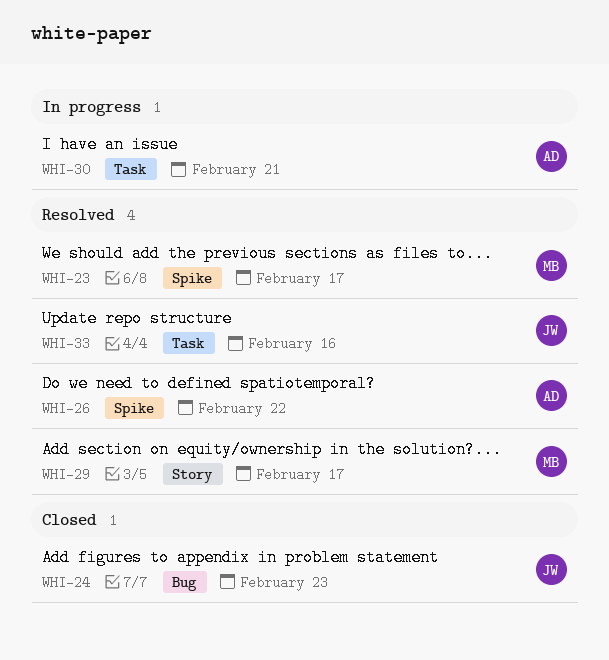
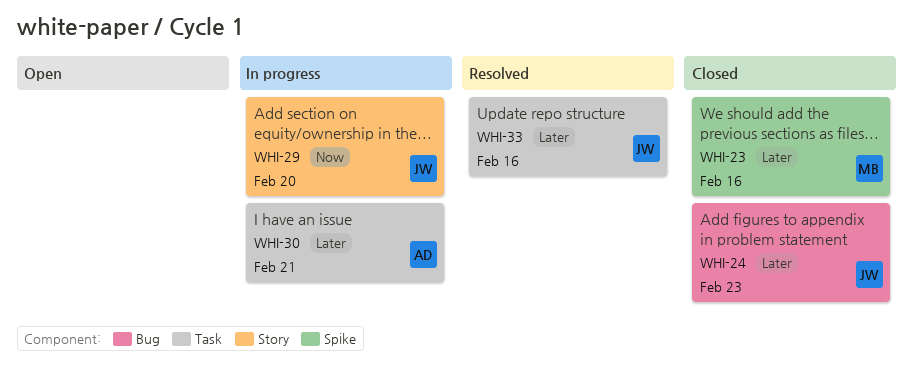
WHI-23, status: Resolved -> Closed
WHI-23, due: Feb 17 -> Feb 16
WHI-26: present -> none
WHI-29, status: Resolved -> In progress
WHI-29, owner: MB -> JW
WHI-29, due: Feb 17 -> Feb 20

